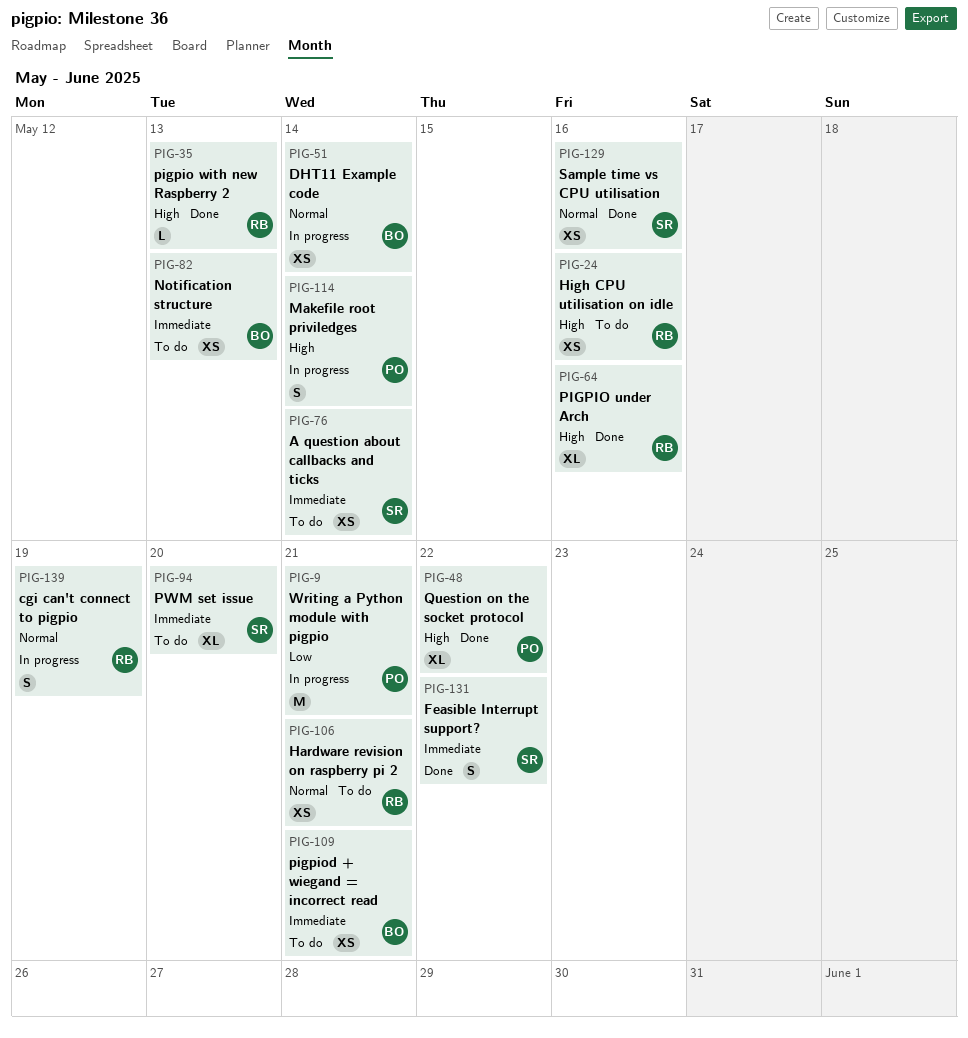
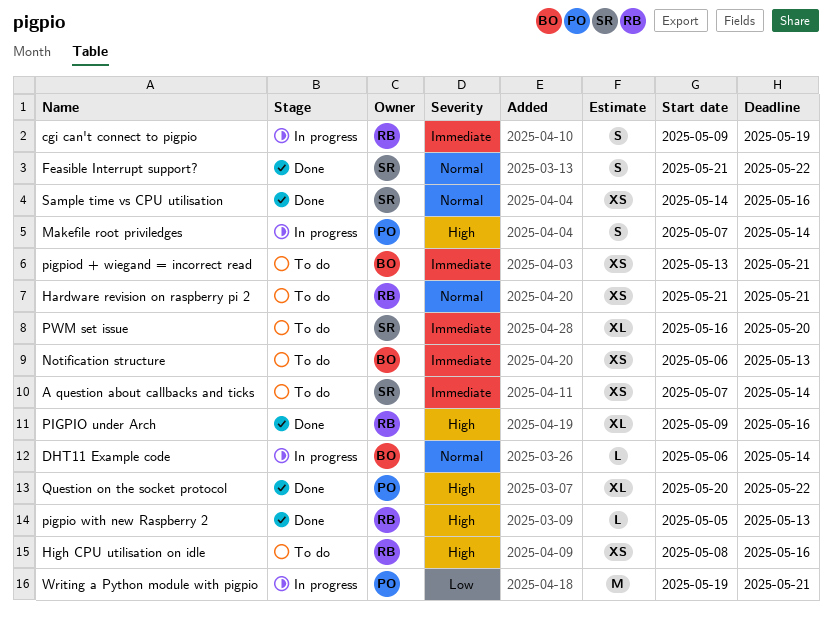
cgi can't connect to pigpio, priority: Normal -> Immediate
DHT11 Example code, estimate: XS -> L
Feasible Interrupt support?, priority: Immediate -> Normal

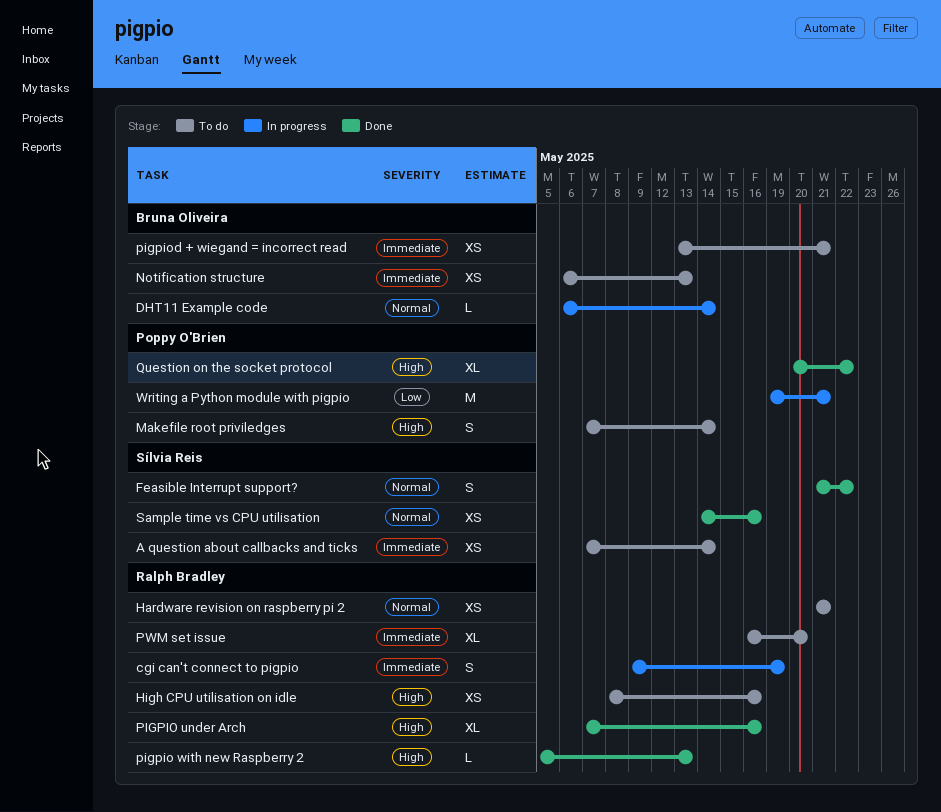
Makefile root priviledges, status: In progress -> To do
PIGPIO under Arch, start: May 9 -> May 7
PWM set issue, owner: Sílvia Reis -> Ralph Bradley

